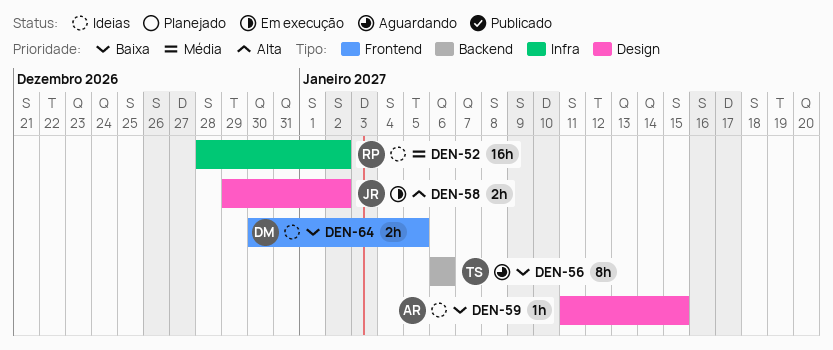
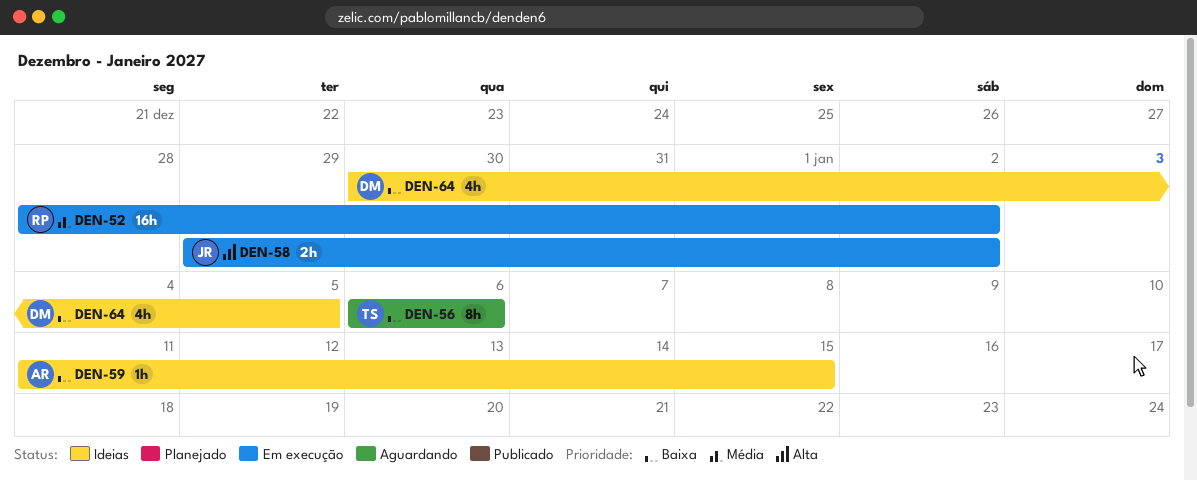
DEN-52, status: Ideias -> Em execução
DEN-64, estimate: 2h -> 4h

